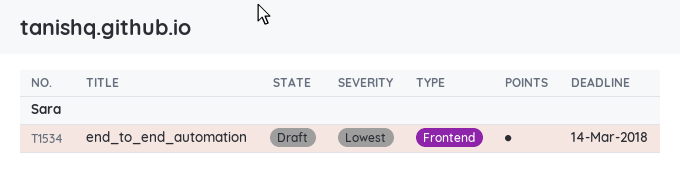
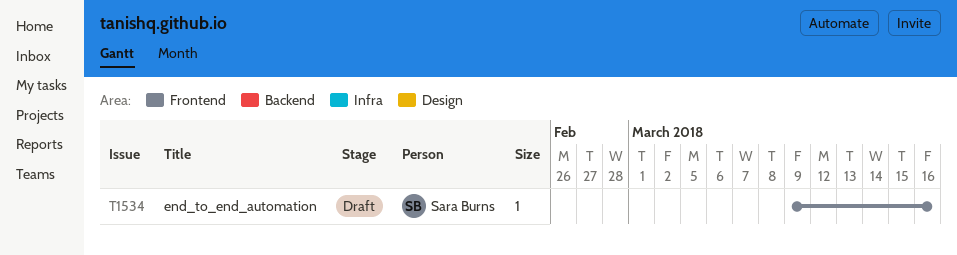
T1534, due: Mar 14 -> Mar 16

